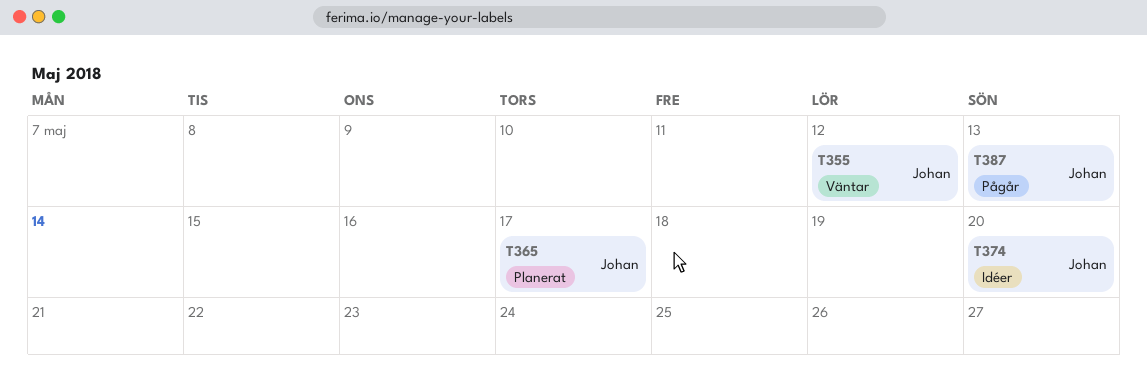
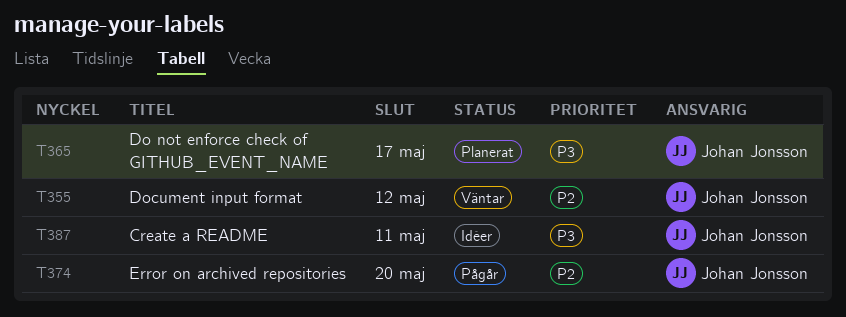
T374, status: Idéer -> Pågår
T387, status: Pågår -> Idéer
T387, due: May 13 -> May 11

